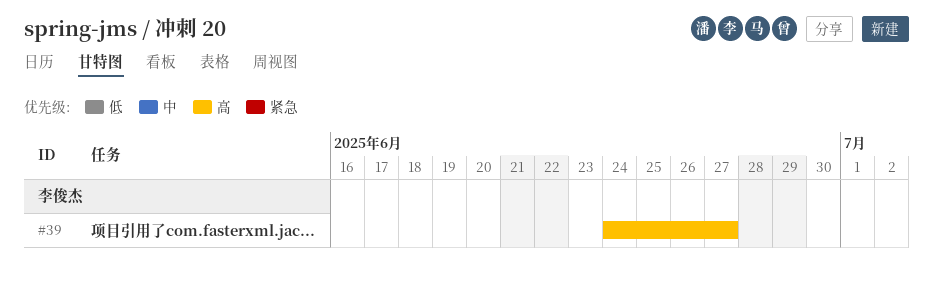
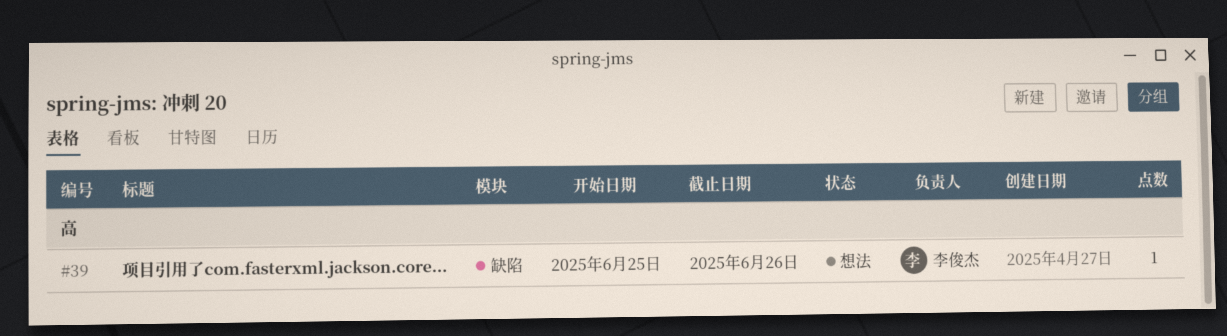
#39, start: Jun 24 -> Jun 25
#39, due: Jun 27 -> Jun 26

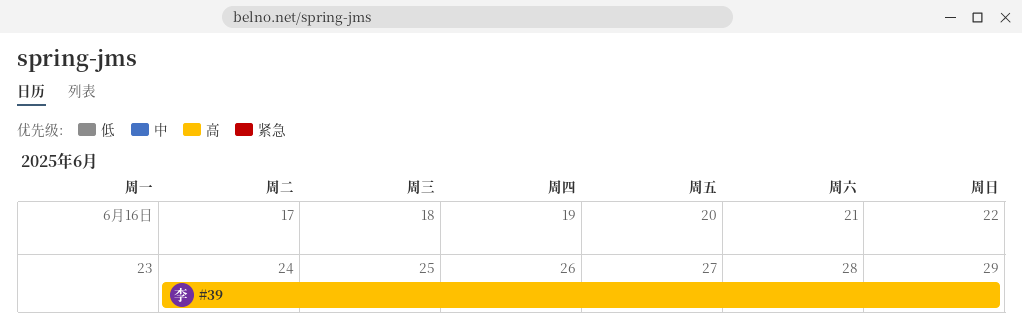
#39, start: Jun 25 -> Jun 24
#39, due: Jun 26 -> Jun 29

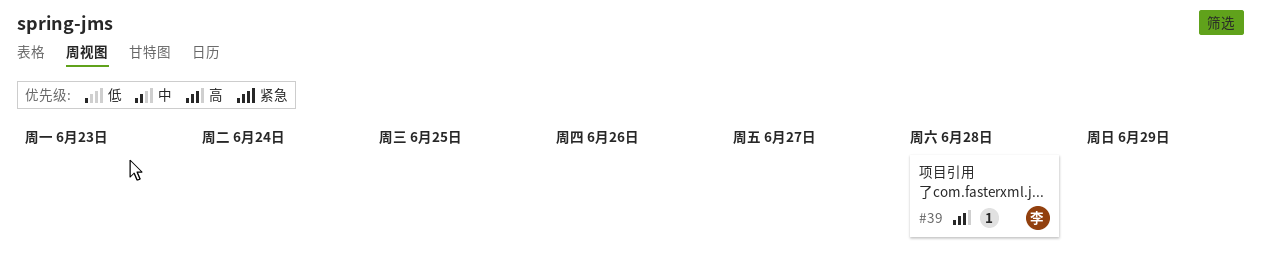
#39, due: Jun 29 -> Jun 28

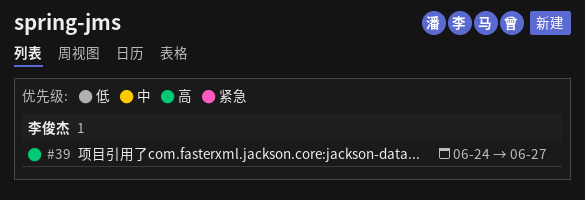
#39, due: Jun 28 -> Jun 27

